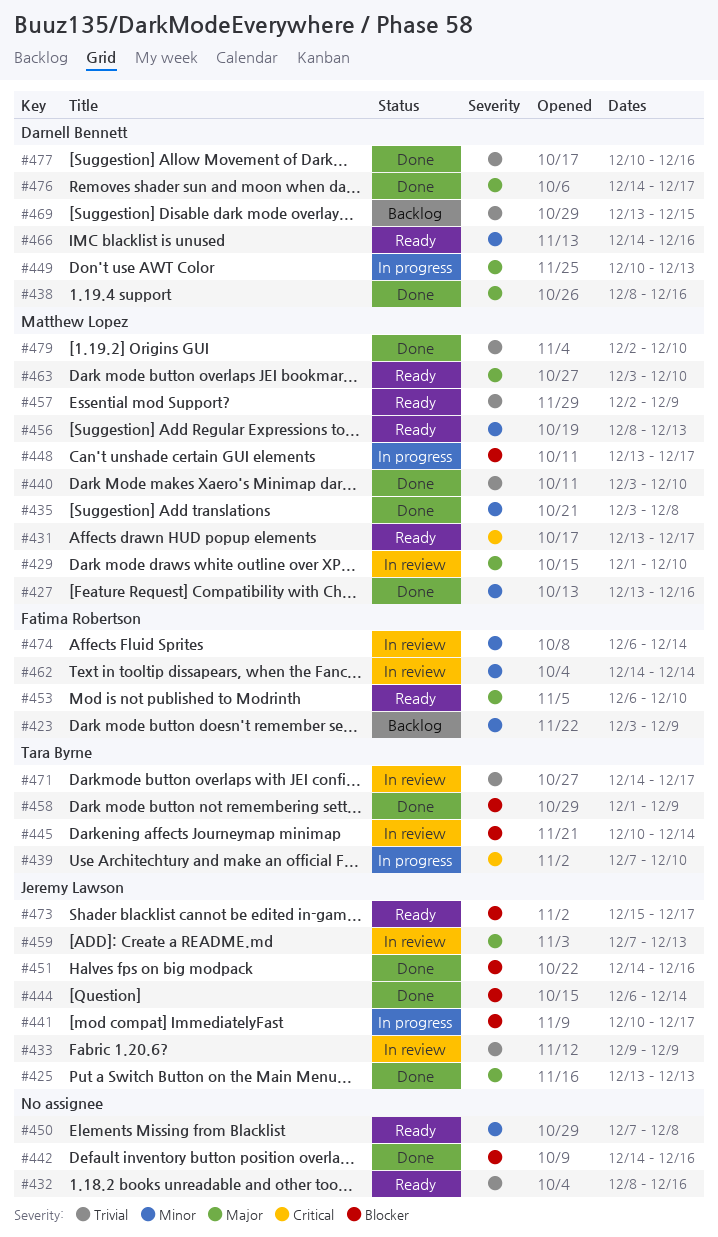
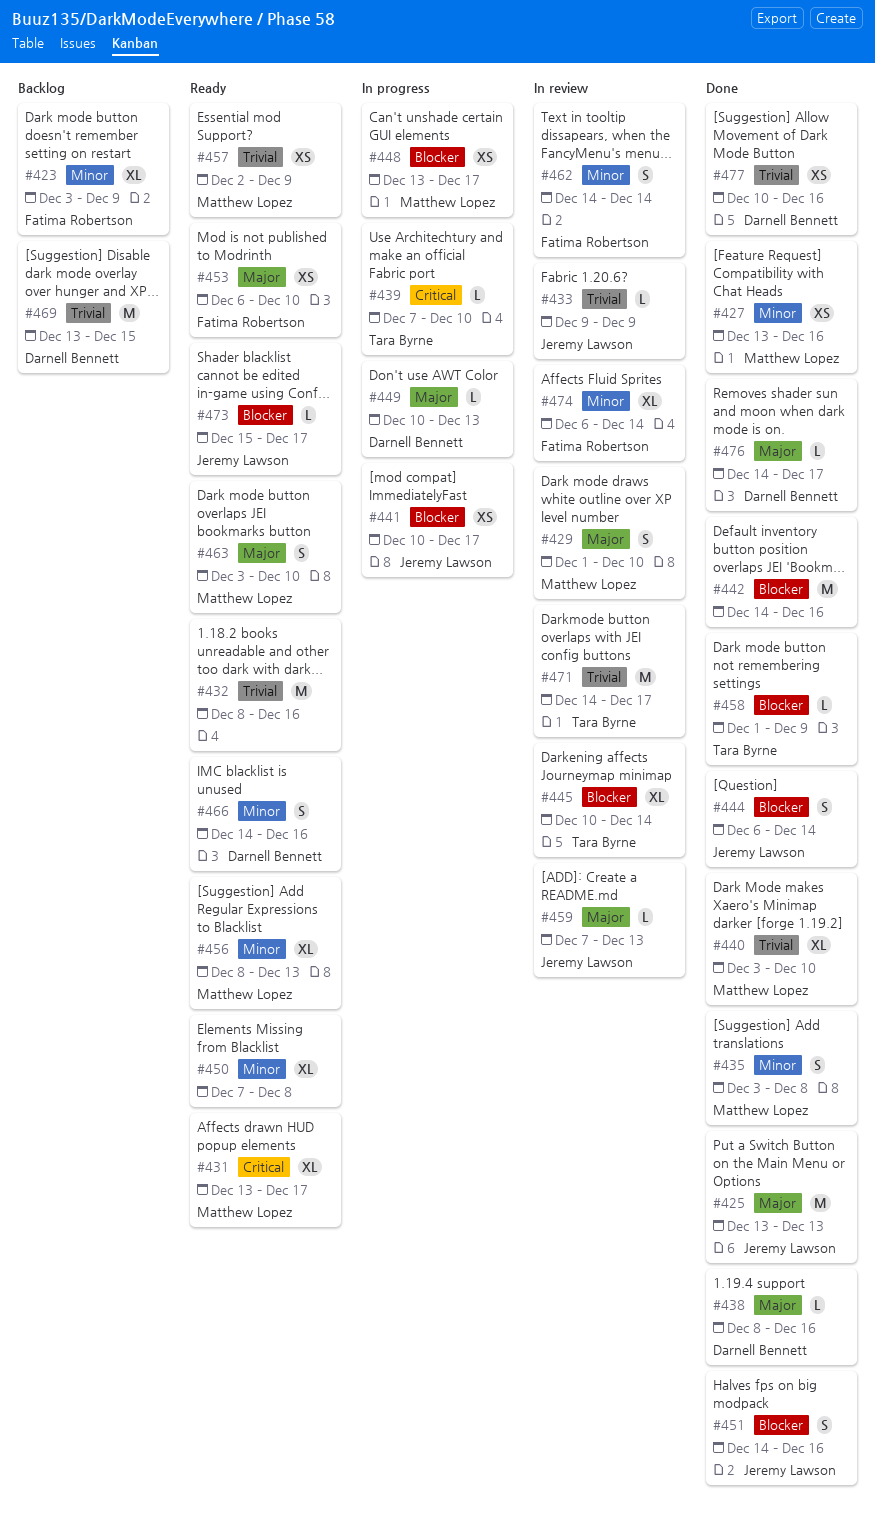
#479: present -> none

